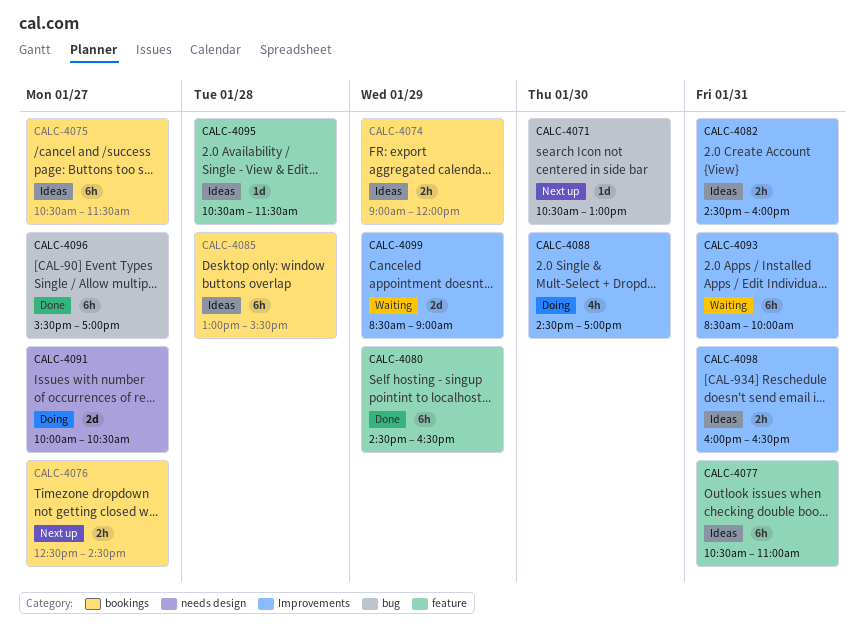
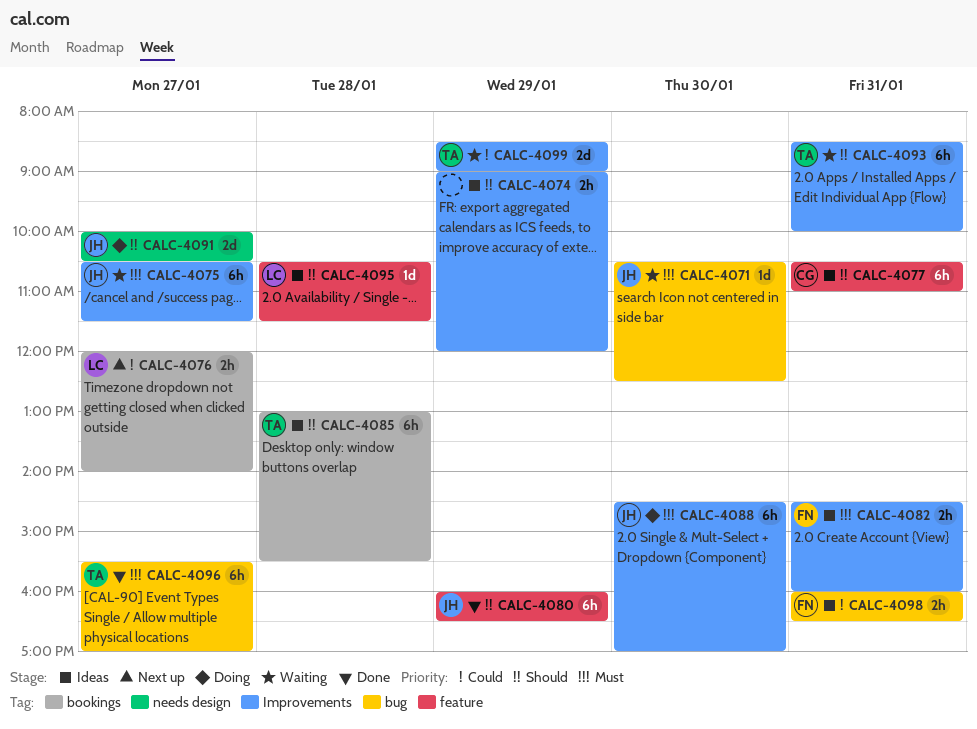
CALC-4071, status: Next up -> Waiting
CALC-4071, ends: 13:00 -> 12:30
CALC-4074, label: bookings -> Improvements
CALC-4075, status: Ideas -> Waiting
CALC-4075, label: bookings -> Improvements
CALC-4076, begins: 12:30 -> 12:00
CALC-4076, ends: 14:30 -> 14:00
CALC-4080, begins: 14:30 -> 16:00
CALC-4088, estimate: 4h -> 6h
CALC-4098, label: Improvements -> bug

